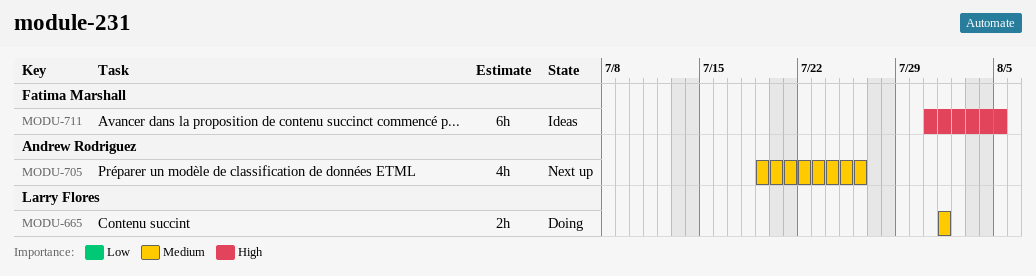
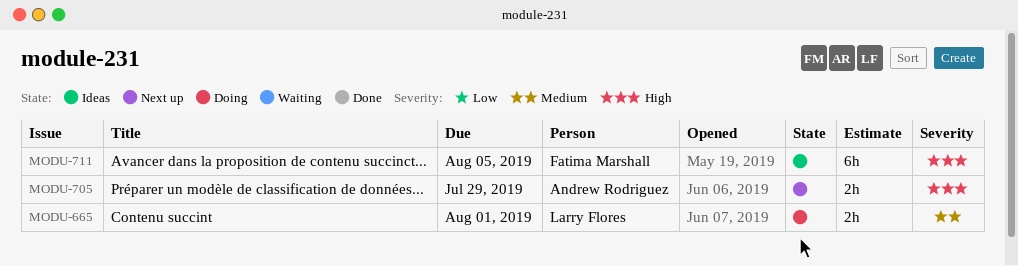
MODU-705, priority: Medium -> High
MODU-705, estimate: 4h -> 2h
MODU-705, due: Jul 26 -> Jul 29

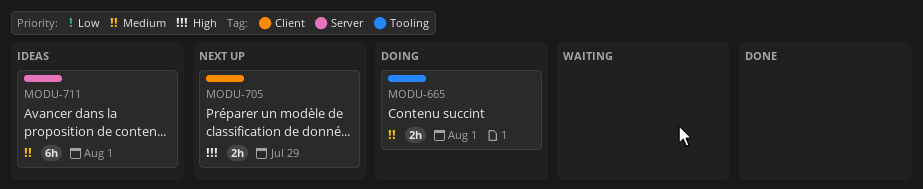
MODU-711, priority: High -> Medium
MODU-711, due: Aug 5 -> Aug 1

